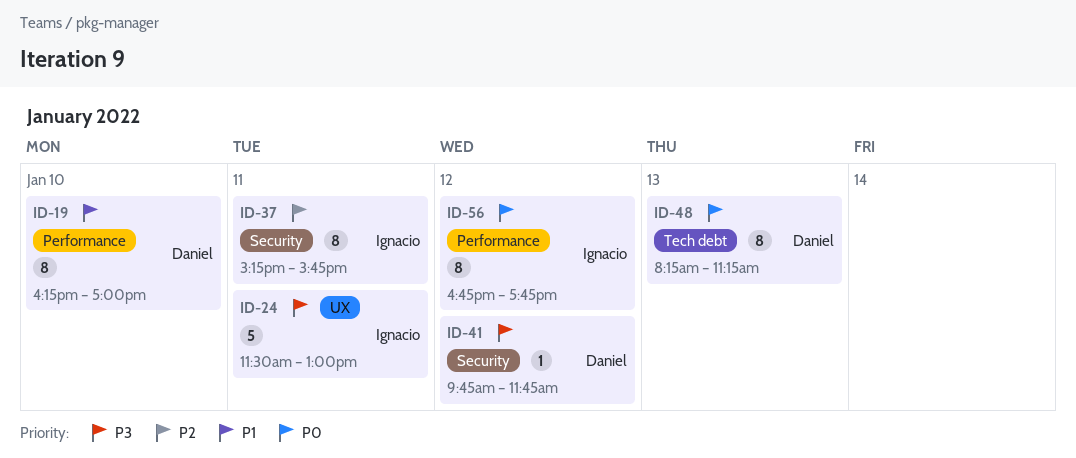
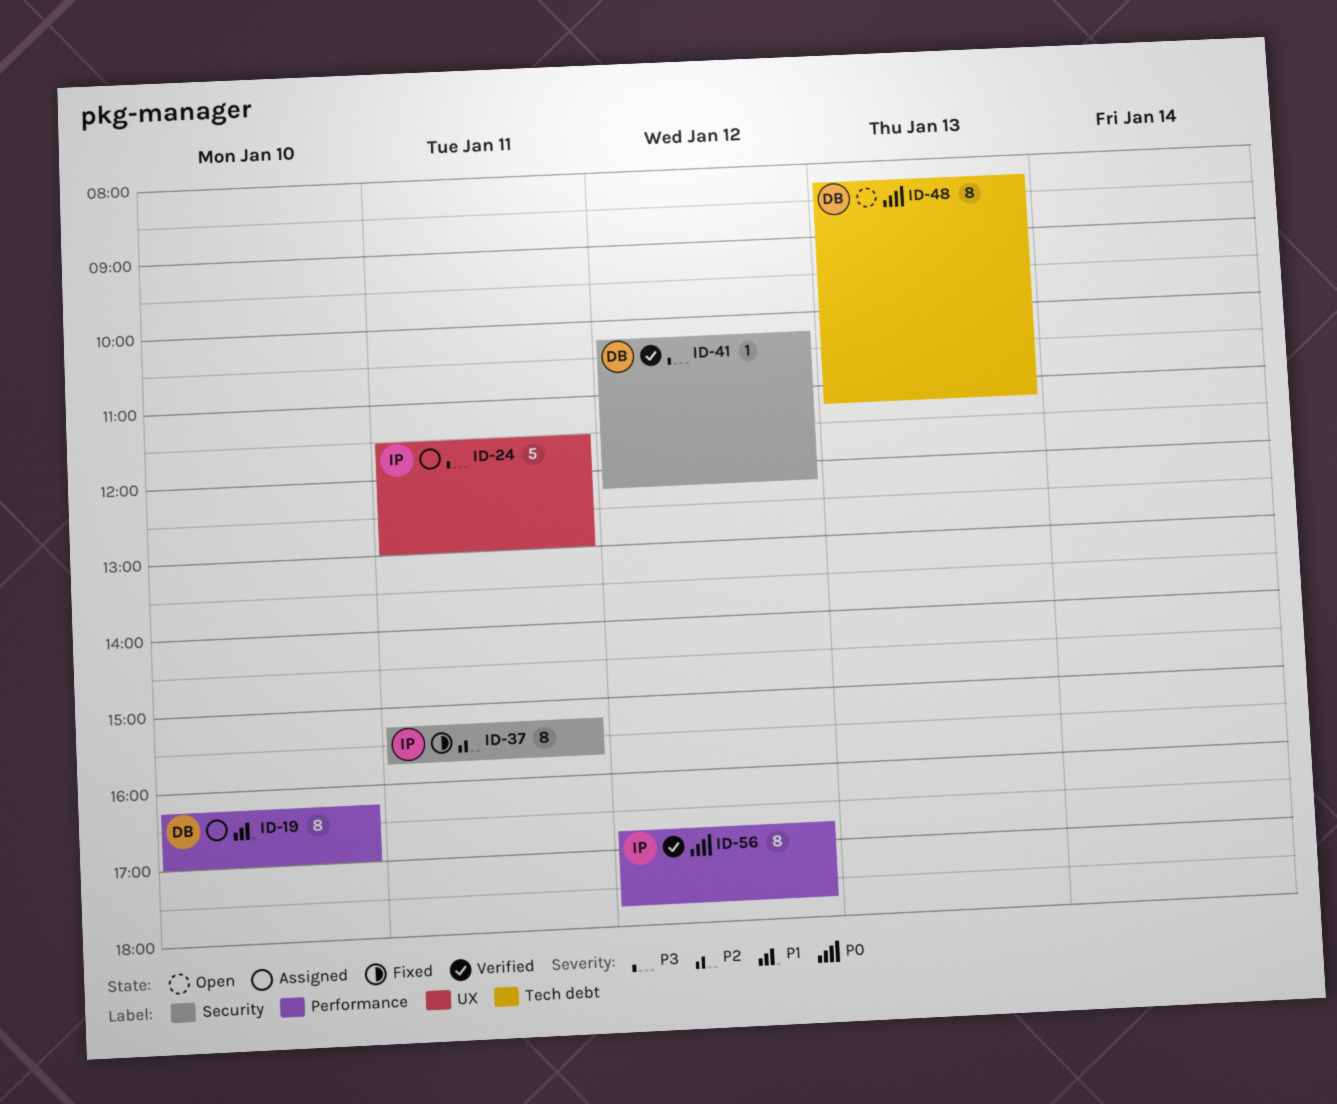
ID-41, begins: 09:45 -> 10:15
ID-41, ends: 11:45 -> 12:15

